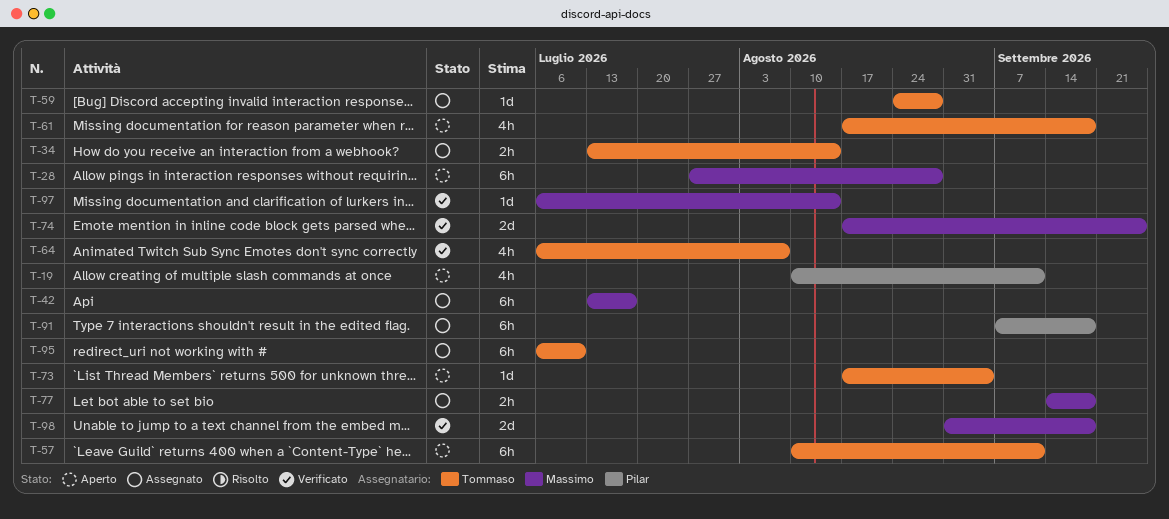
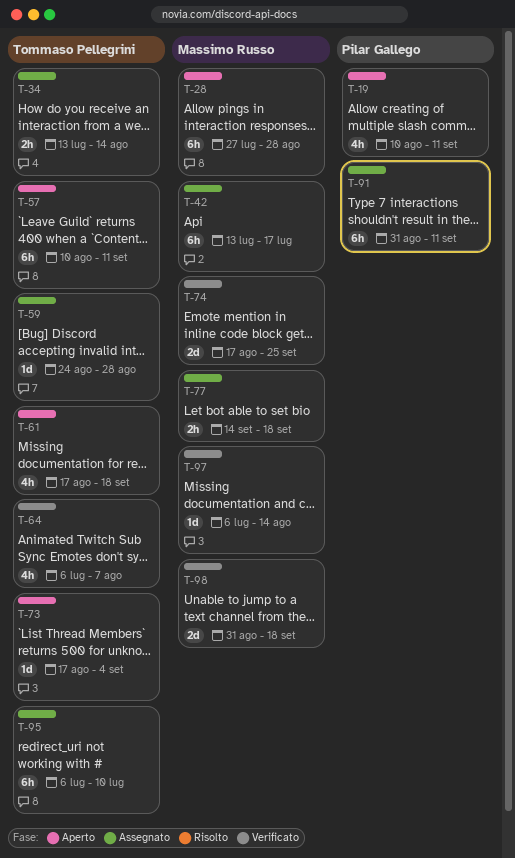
T-91, start: Sep 7 -> Aug 31
T-91, due: Sep 18 -> Sep 11

